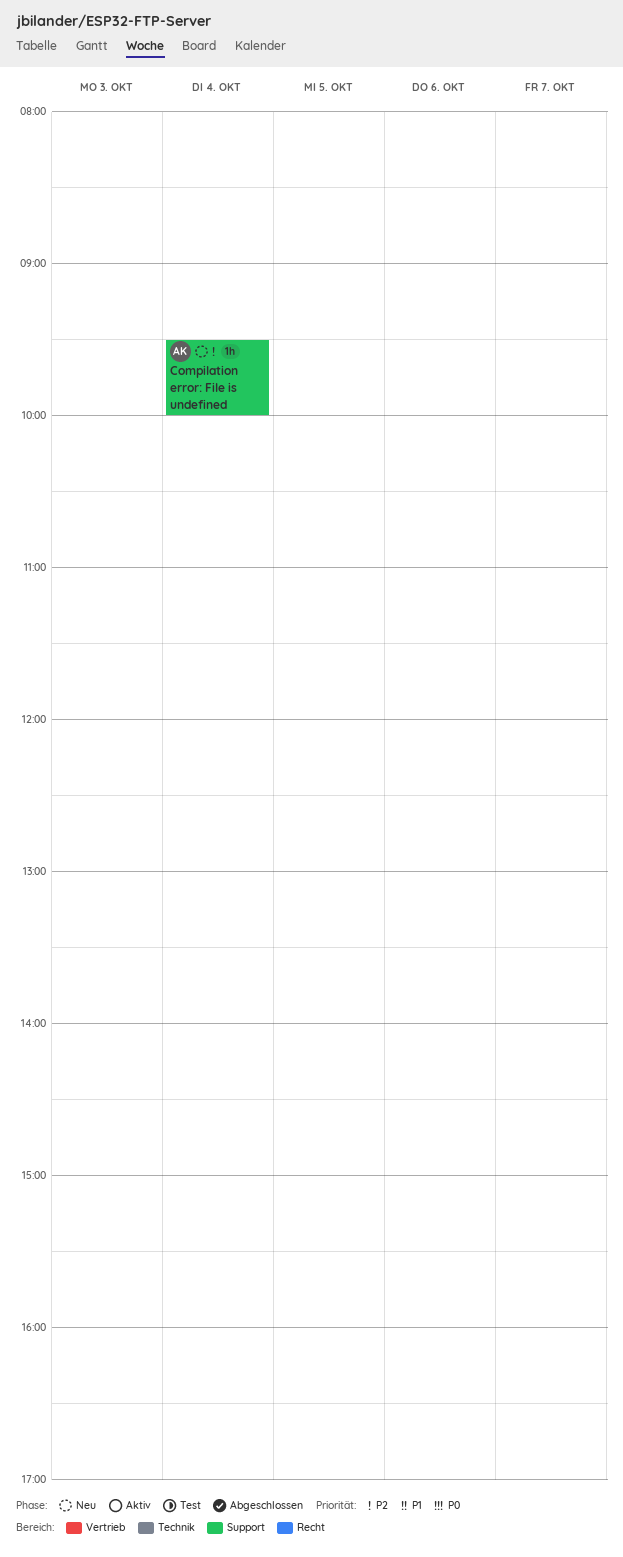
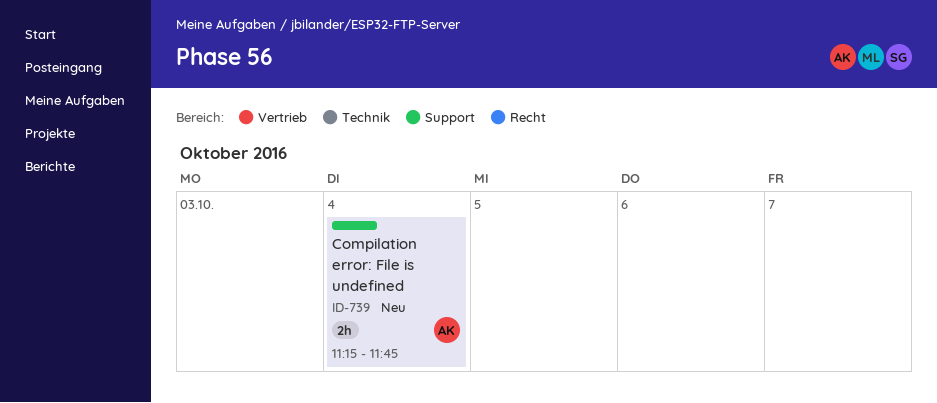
Compilation error: File is undefined, estimate: 1h -> 2h
Compilation error: File is undefined, begins: 09:30 -> 11:15
Compilation error: File is undefined, ends: 10:00 -> 11:45

